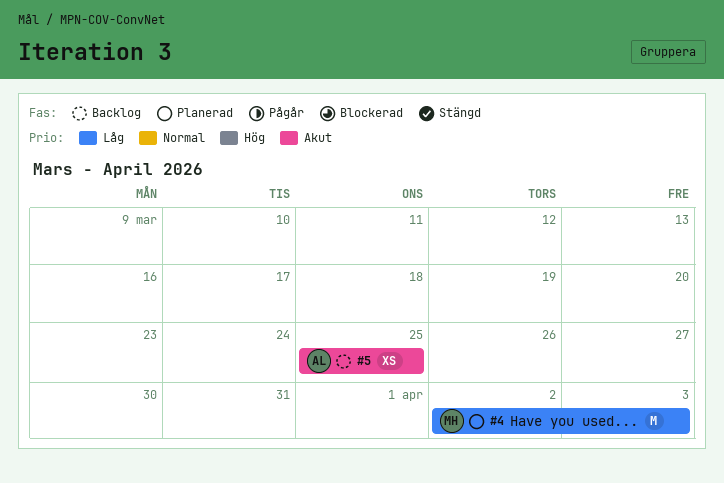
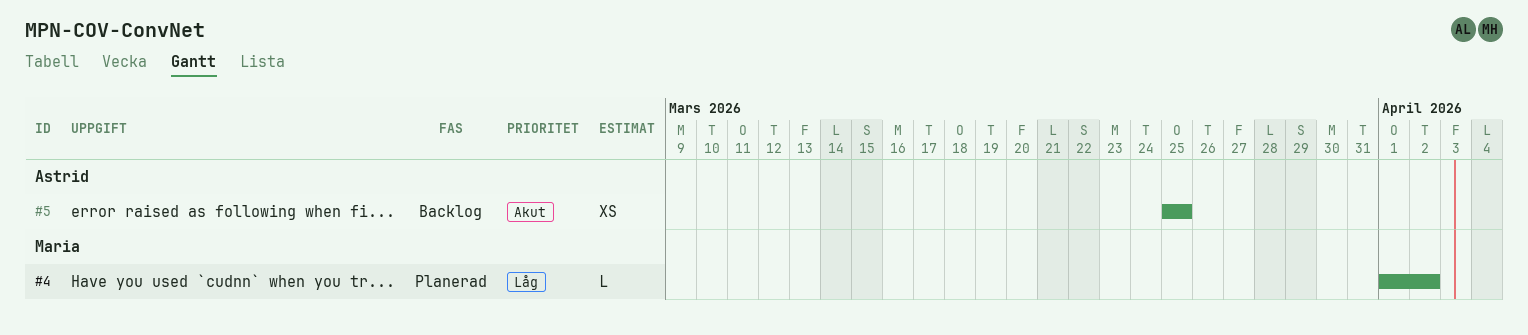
#4, estimate: M -> L
#4, start: Apr 2 -> Apr 1
#4, due: Apr 3 -> Apr 2

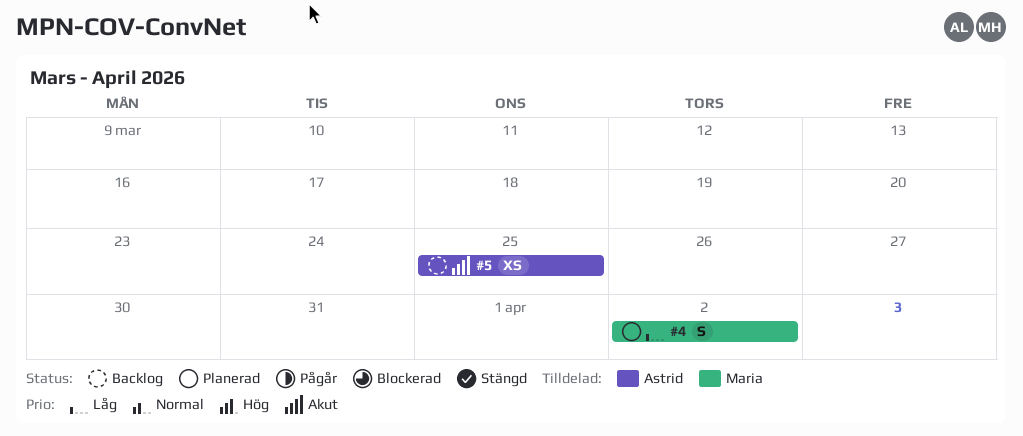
#4, estimate: L -> S
#4, start: Apr 1 -> Apr 2

